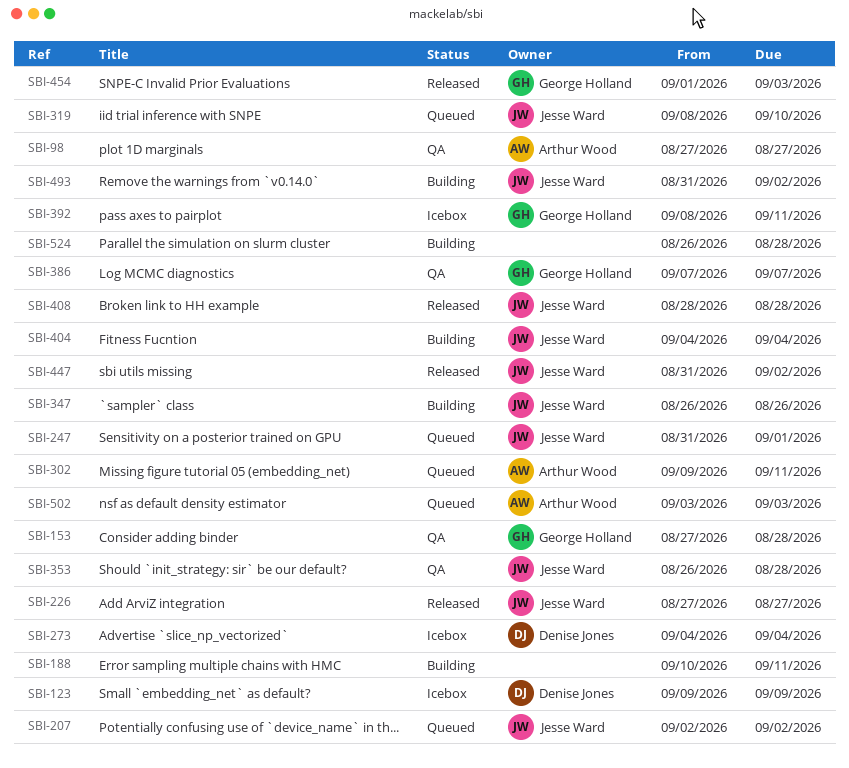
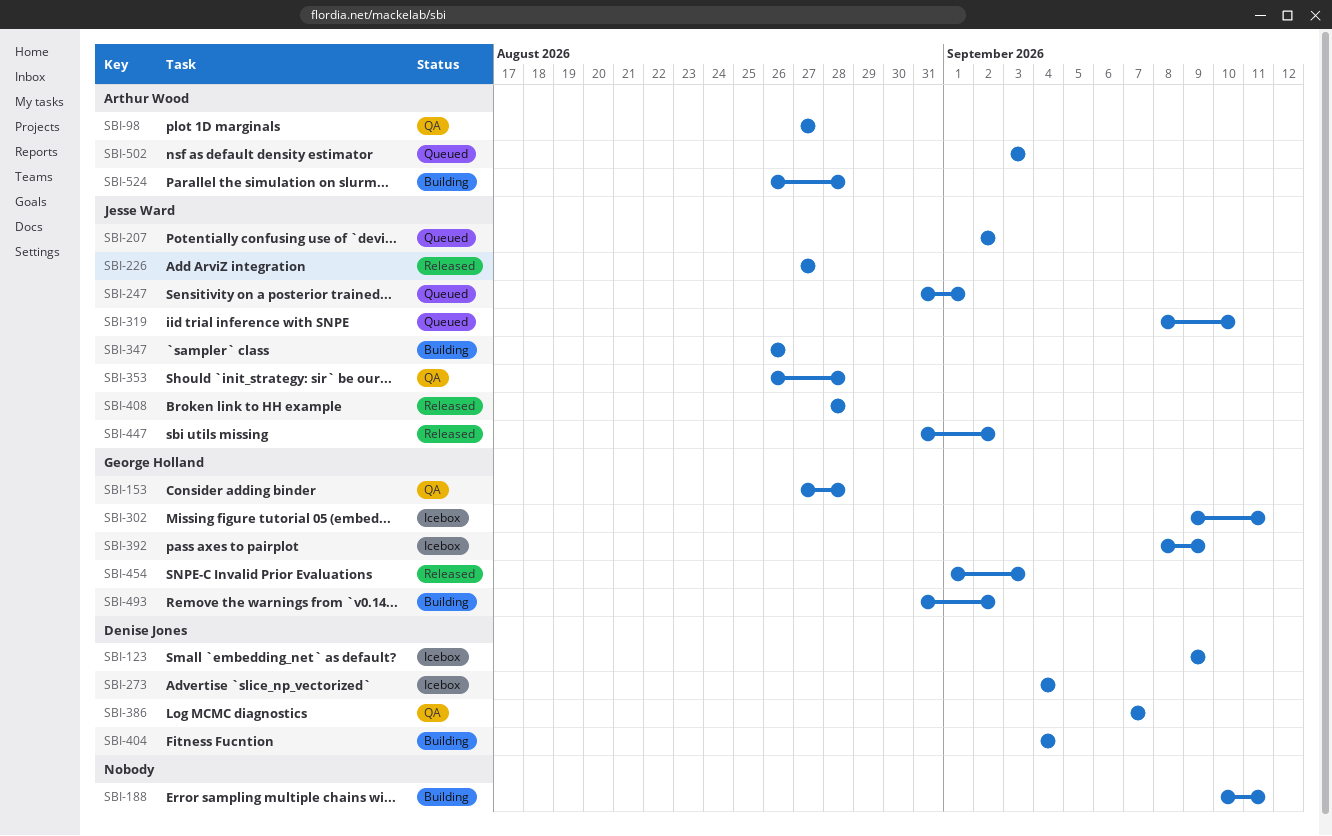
SBI-302, status: Queued -> Icebox
SBI-302, owner: Arthur Wood -> George Holland
SBI-386, owner: George Holland -> Denise Jones
SBI-392, due: Sep 11 -> Sep 9
SBI-404, owner: Jesse Ward -> Denise Jones
SBI-493, owner: Jesse Ward -> George Holland
SBI-524, owner: none -> Arthur Wood

